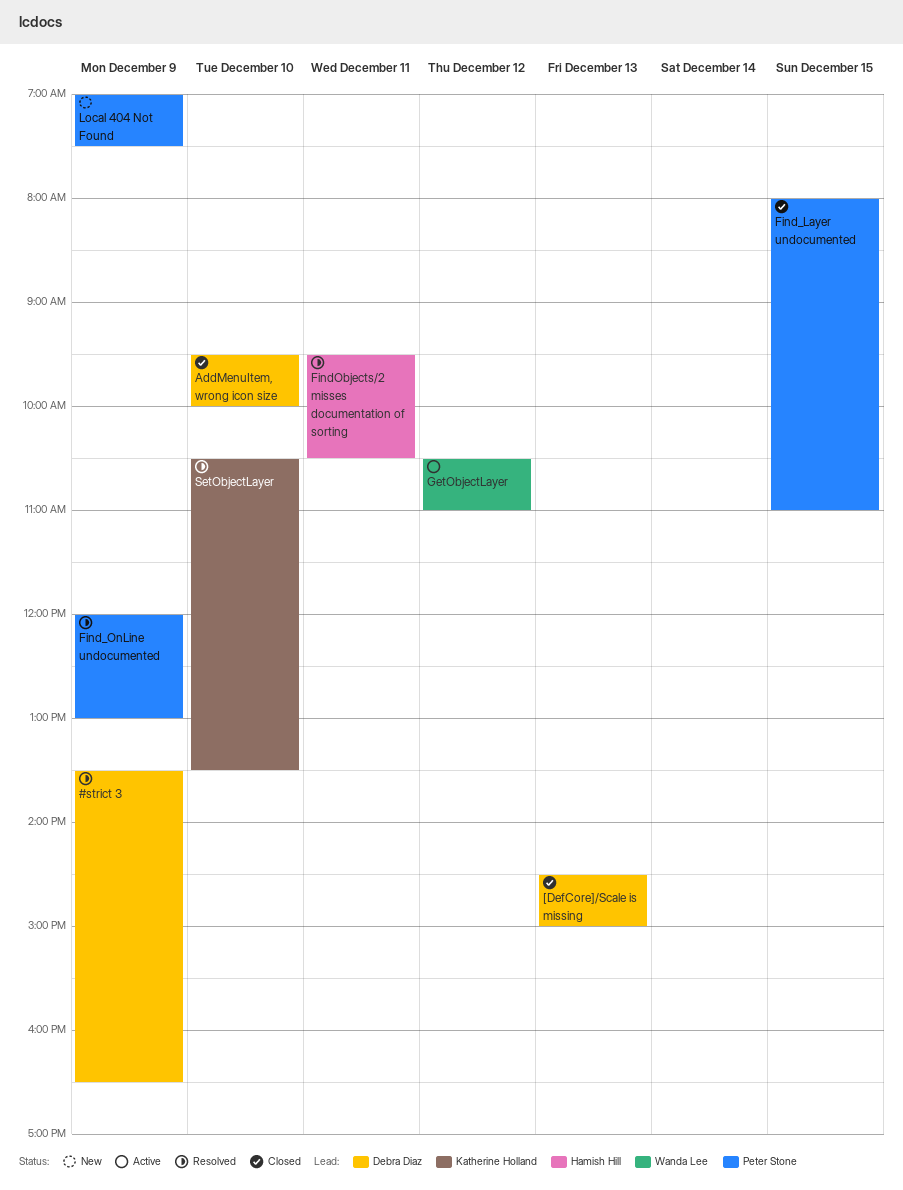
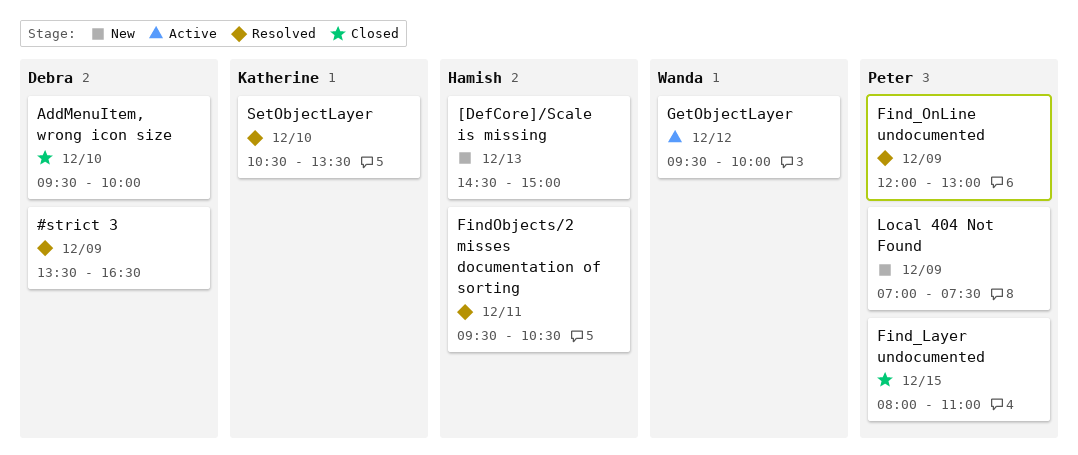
[DefCore]/Scale is missing, status: Closed -> New
[DefCore]/Scale is missing, owner: Debra Diaz -> Hamish Hill
GetObjectLayer, begins: 10:30 -> 09:30
GetObjectLayer, ends: 11:00 -> 10:00

